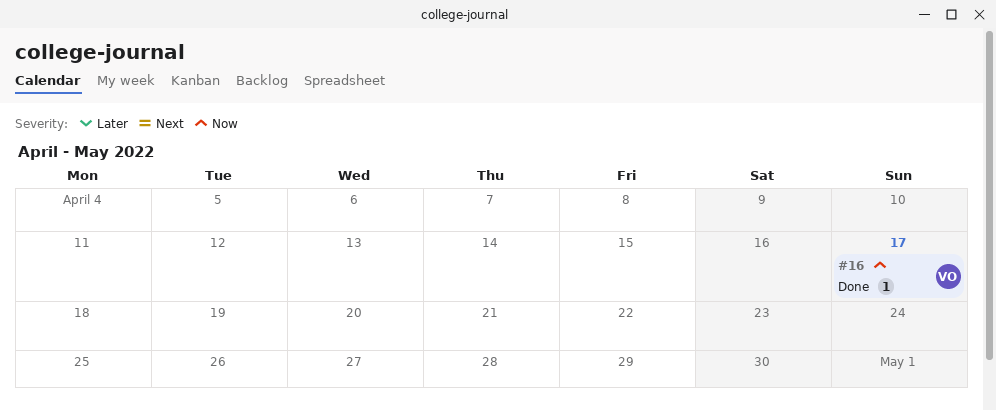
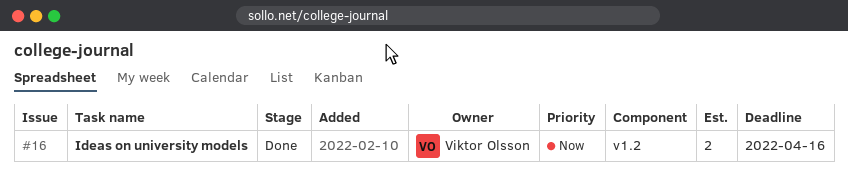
#16, estimate: 1 -> 2
#16, due: Apr 17 -> Apr 16

